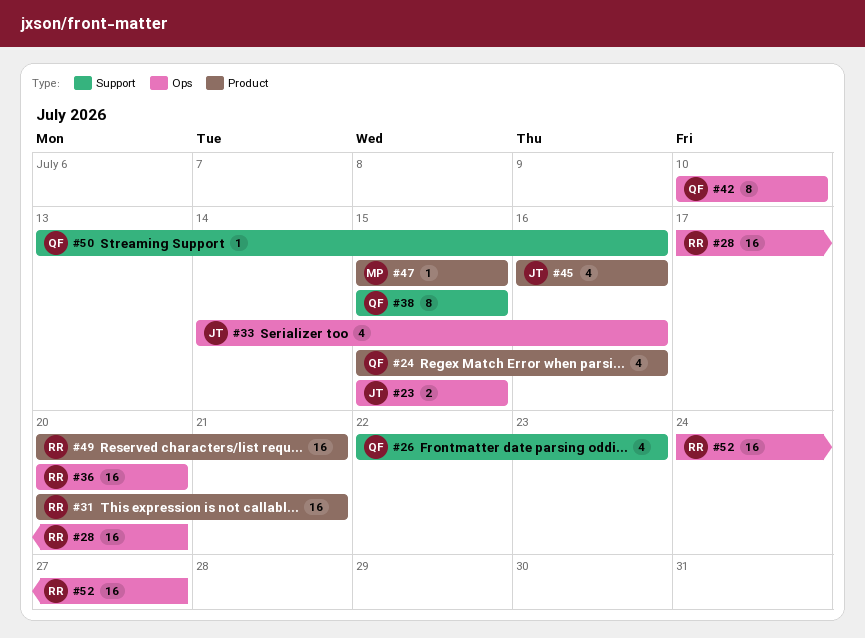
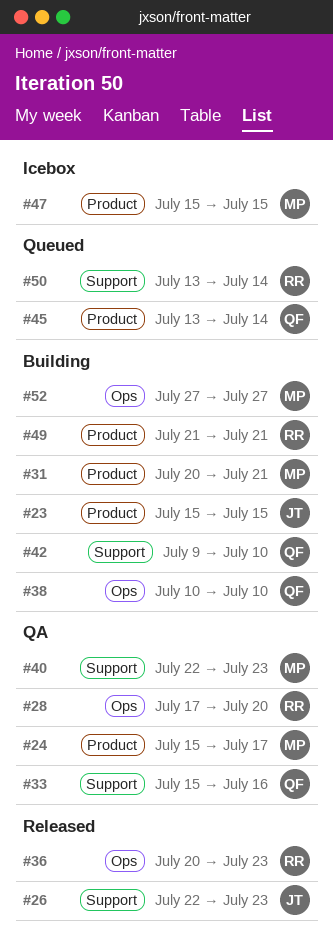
#23, label: Ops -> Product
#24, owner: QF -> MP
#24, due: Jul 16 -> Jul 17
#26, owner: QF -> JT
#31, owner: RR -> MP
#33, owner: JT -> QF
#33, label: Ops -> Support
#33, start: Jul 14 -> Jul 15
#36, due: Jul 20 -> Jul 23
#38, label: Support -> Ops
#38, start: Jul 15 -> Jul 10
#38, due: Jul 15 -> Jul 10
#40: none -> present
#42, label: Ops -> Support
#42, start: Jul 10 -> Jul 9
#45, owner: JT -> QF
#45, start: Jul 16 -> Jul 13
#45, due: Jul 16 -> Jul 14
#49, start: Jul 20 -> Jul 21
#50, owner: QF -> RR
#50, due: Jul 16 -> Jul 14
#52, owner: RR -> MP
#52, start: Jul 24 -> Jul 27

